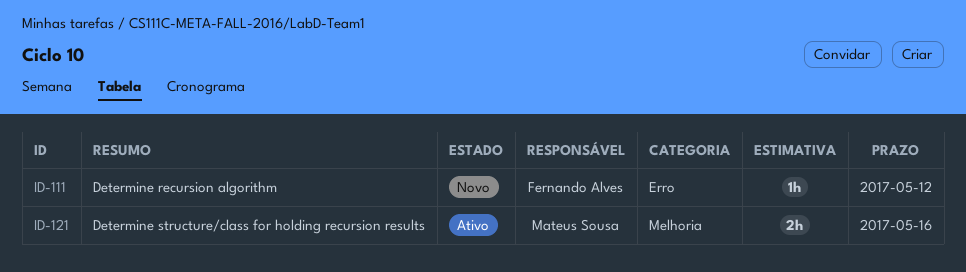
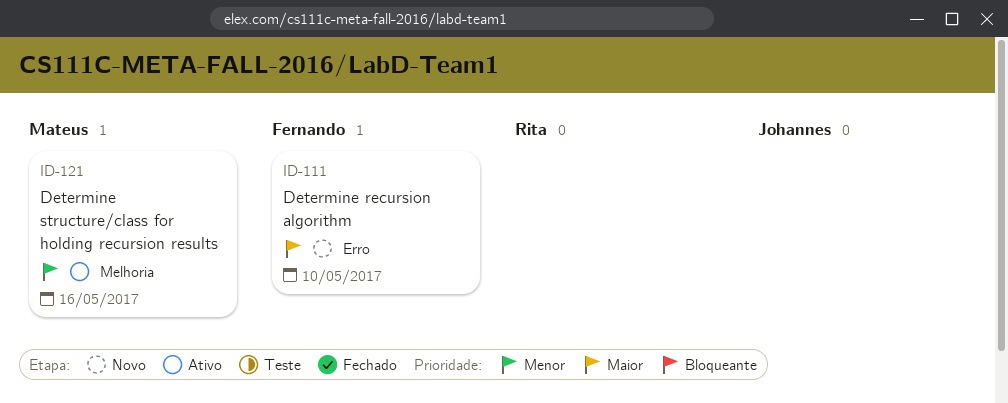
ID-111, due: May 12 -> May 10

